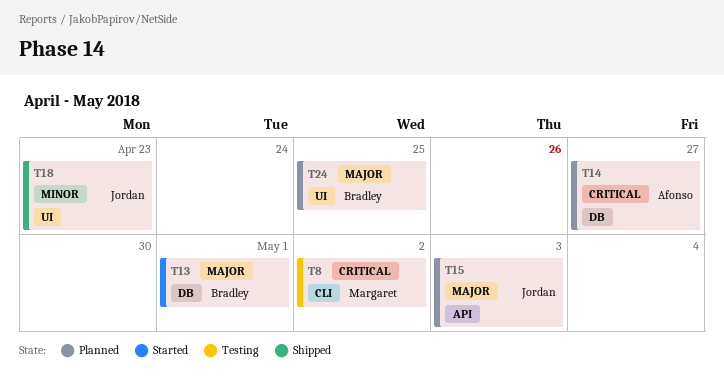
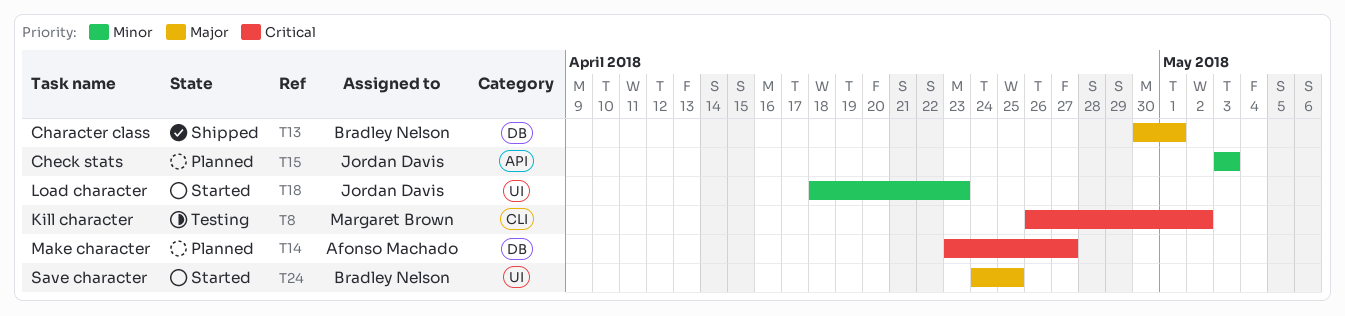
T13, status: Started -> Shipped
T15, priority: Major -> Minor
T18, status: Shipped -> Started
T24, status: Planned -> Started

